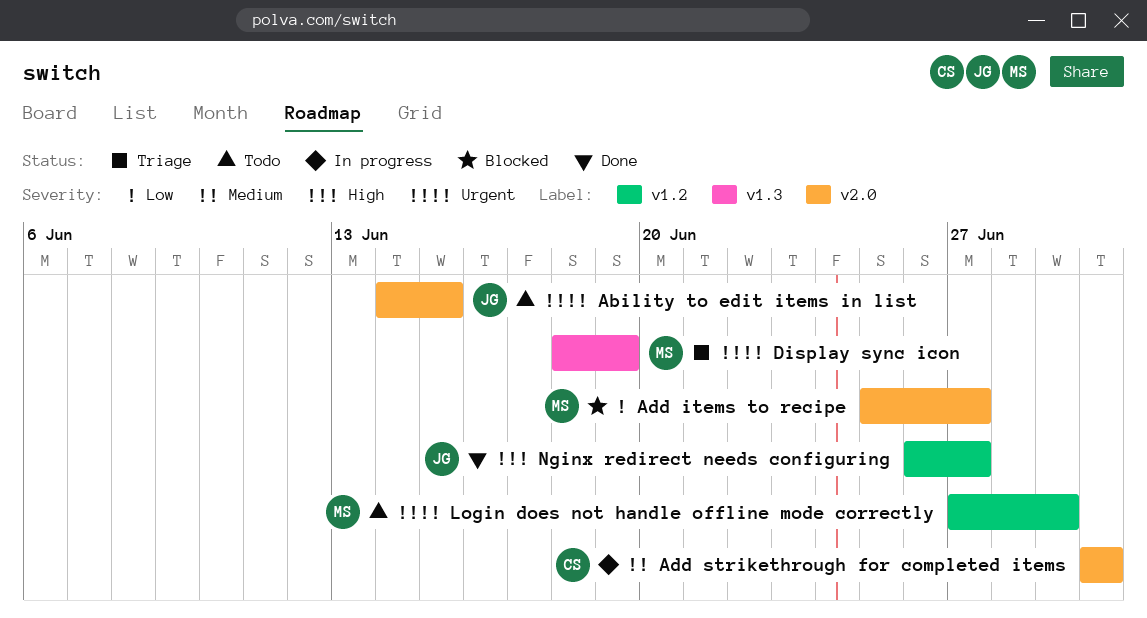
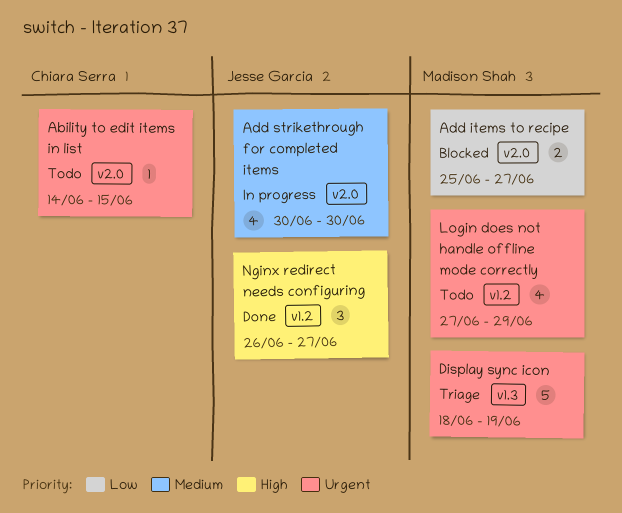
Ability to edit items in list, owner: Jesse Garcia -> Chiara Serra
Add strikethrough for completed items, owner: Chiara Serra -> Jesse Garcia

